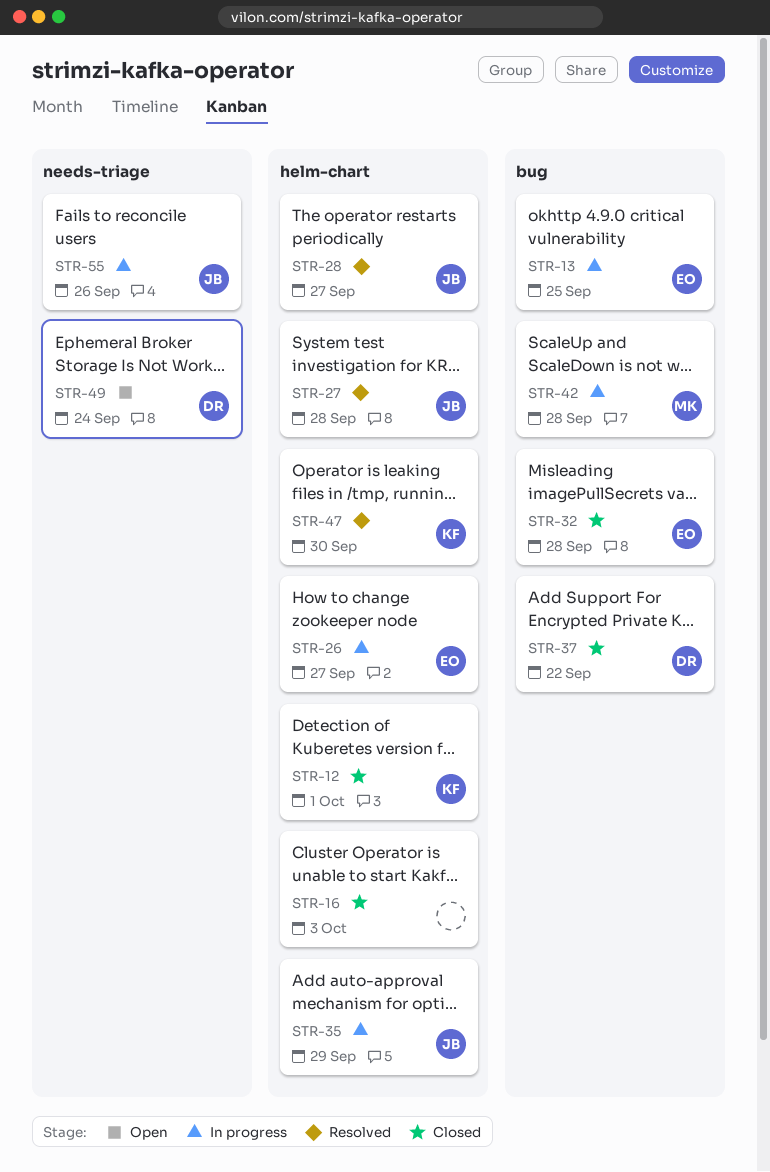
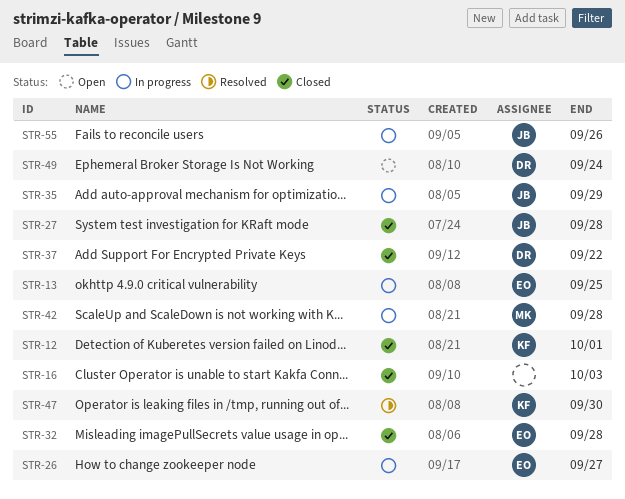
STR-27, status: Resolved -> Closed
STR-28: present -> none

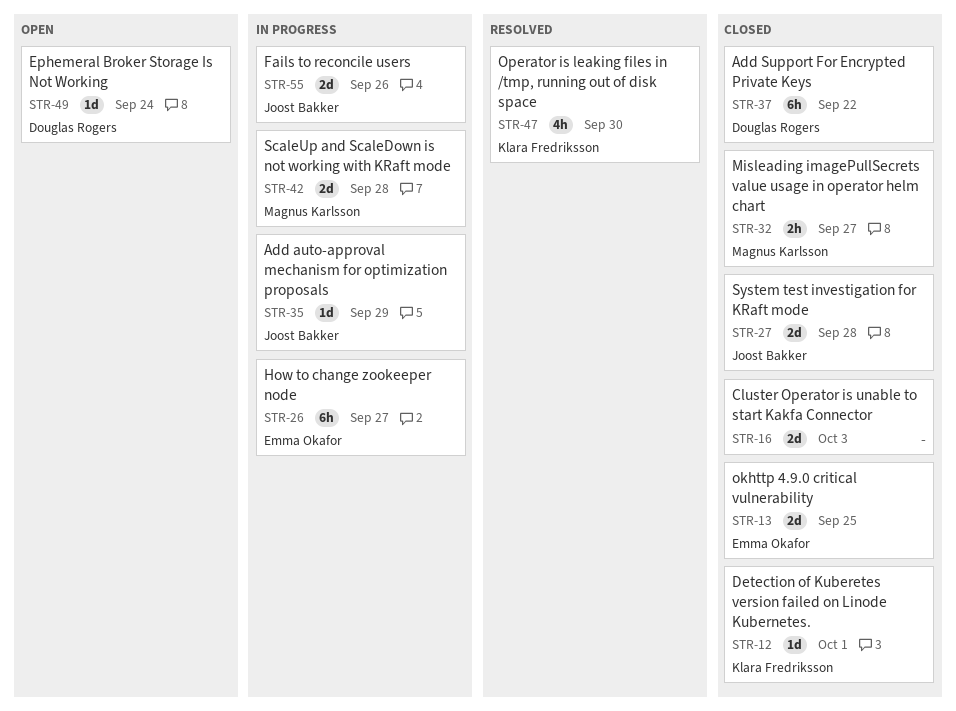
STR-13, status: In progress -> Closed
STR-32, owner: Emma Okafor -> Magnus Karlsson
STR-32, due: Sep 28 -> Sep 27

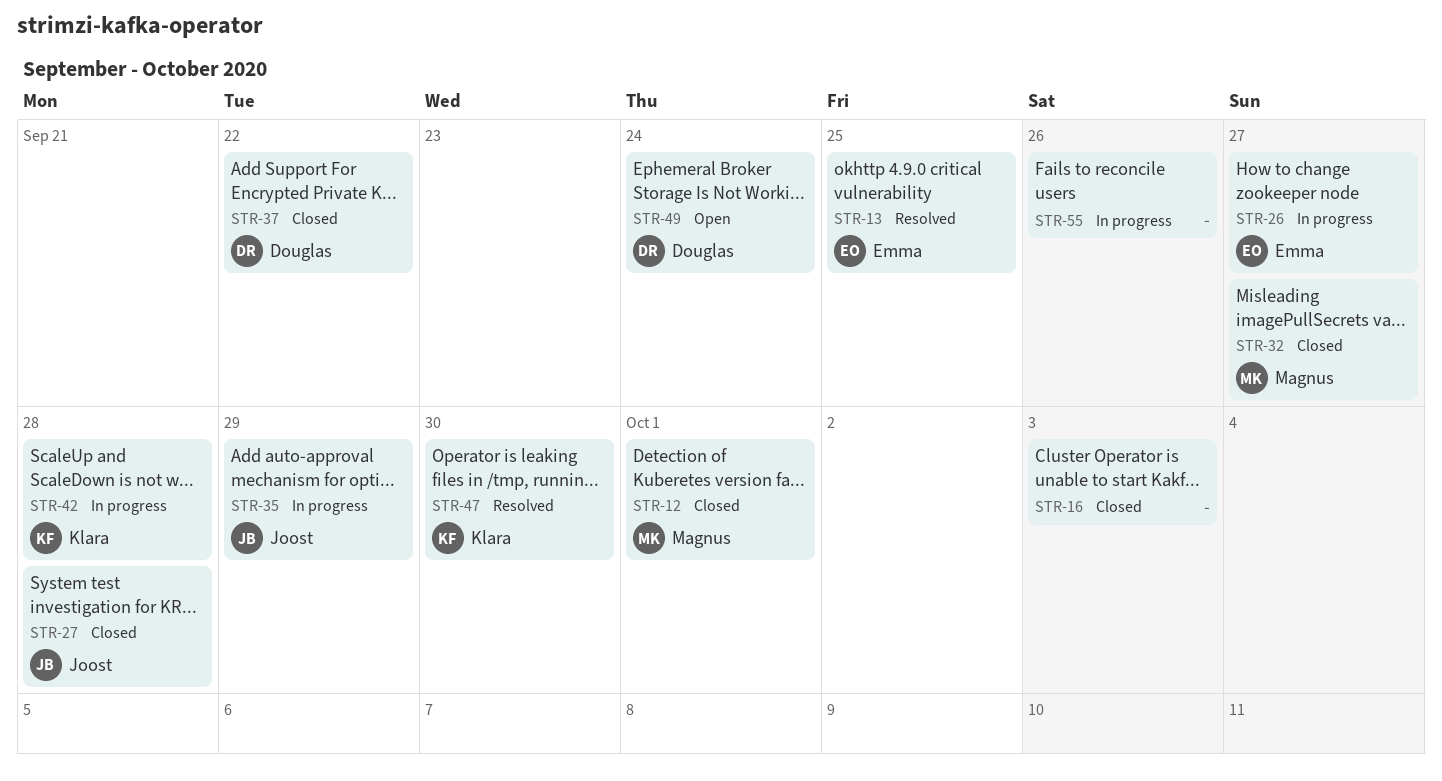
STR-12, owner: Klara Fredriksson -> Magnus Karlsson
STR-13, status: Closed -> Resolved
STR-42, owner: Magnus Karlsson -> Klara Fredriksson
STR-55, owner: Joost Bakker -> none

